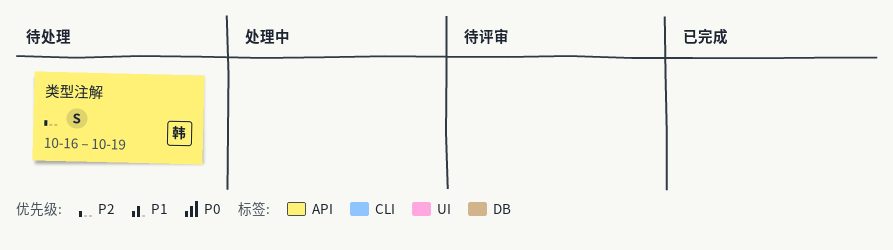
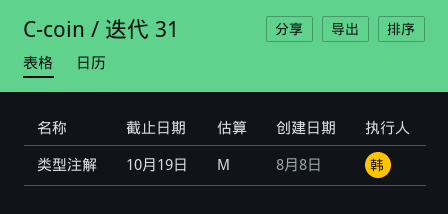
类型注解, estimate: S -> M

